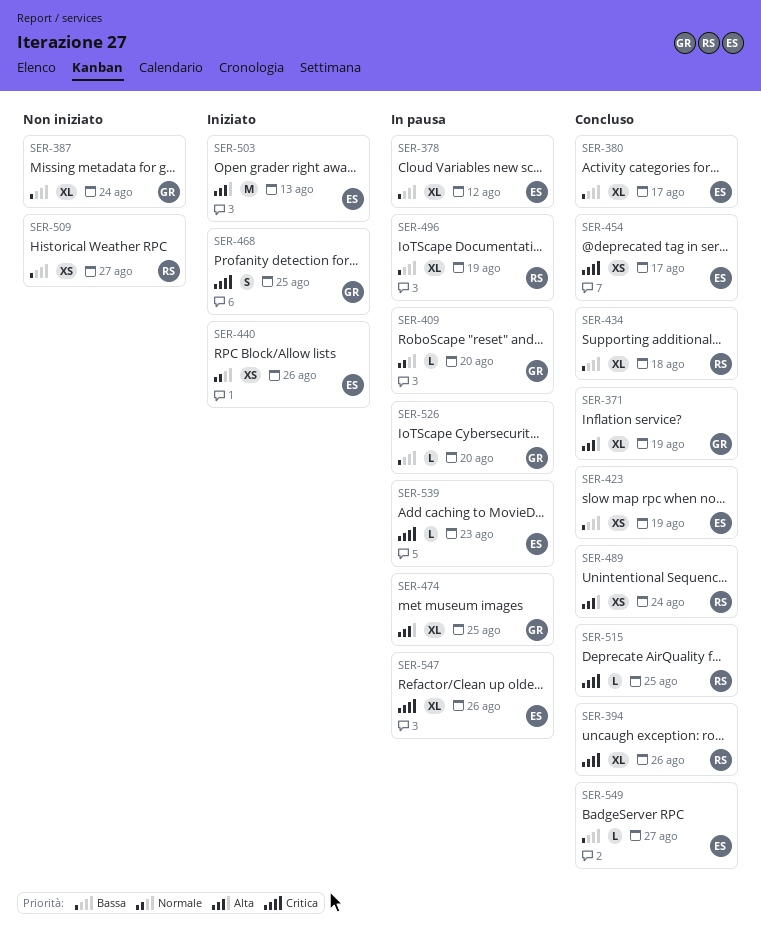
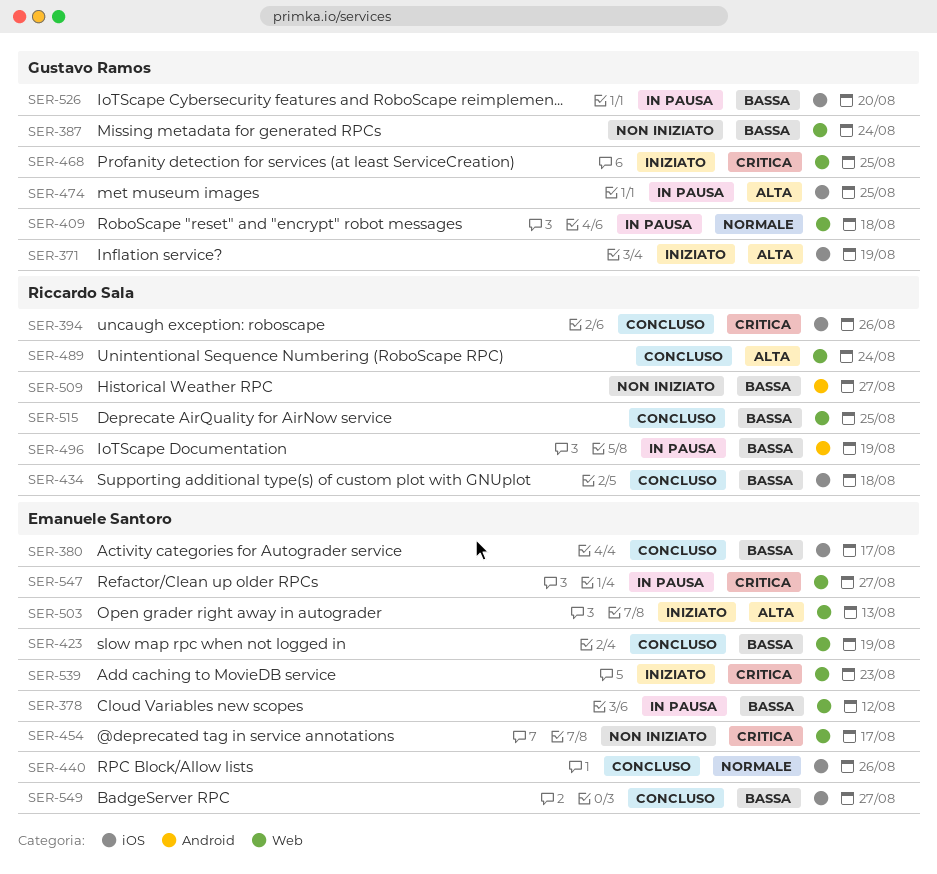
SER-371, status: Concluso -> Iniziato
SER-409, due: Aug 20 -> Aug 18
SER-440, status: Iniziato -> Concluso
SER-454, status: Concluso -> Non iniziato
SER-515, priority: Critica -> Bassa
SER-539, status: In pausa -> Iniziato
SER-547, due: Aug 26 -> Aug 27

